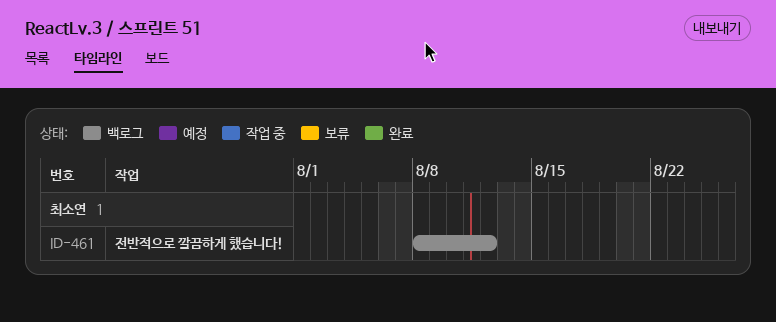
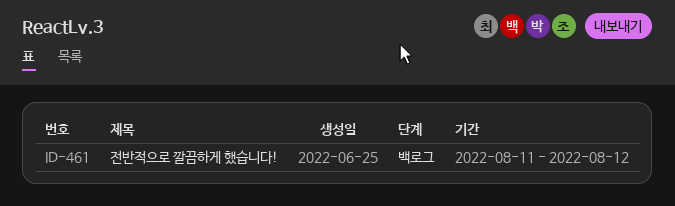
ID-461, start: Aug 8 -> Aug 11

